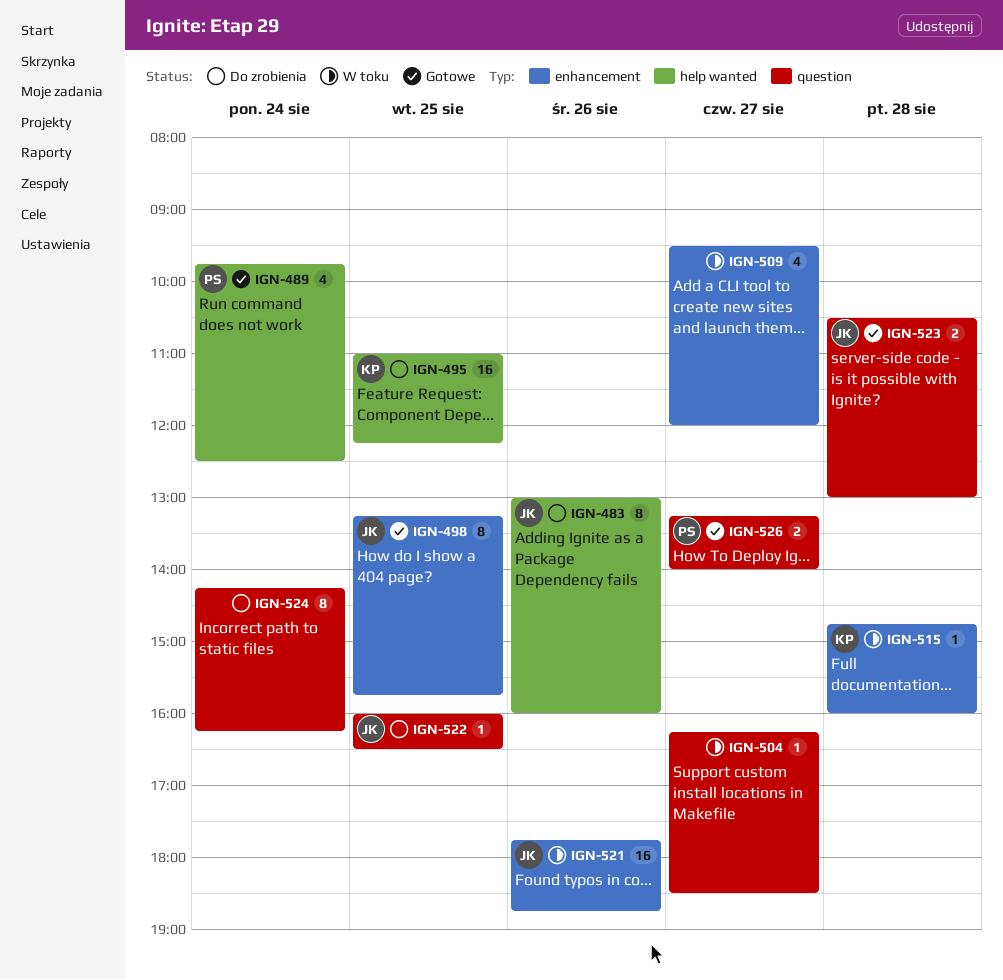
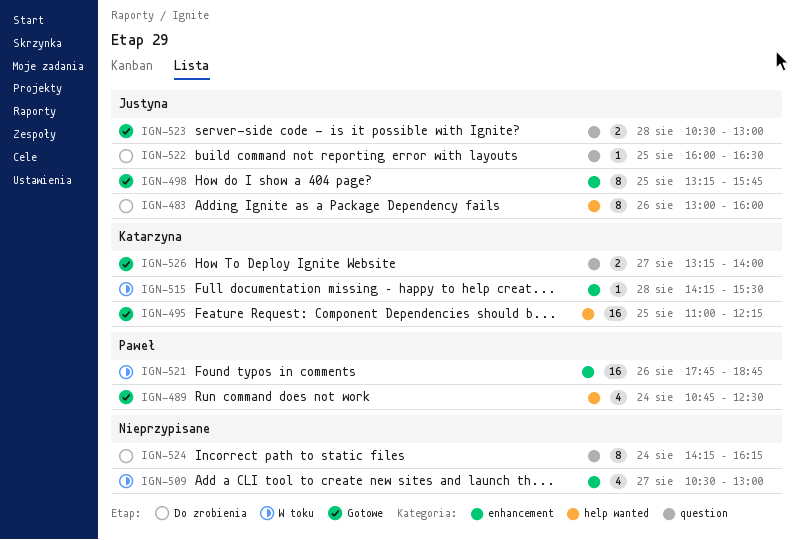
IGN-489, begins: 09:45 -> 10:45
IGN-495, status: Do zrobienia -> Gotowe
IGN-504: present -> none
IGN-509, begins: 09:30 -> 10:30
IGN-509, ends: 12:00 -> 13:00
IGN-515, begins: 14:45 -> 14:15
IGN-515, ends: 16:00 -> 15:30
IGN-521, owner: Justyna -> Paweł
IGN-526, owner: Paweł -> Katarzyna

